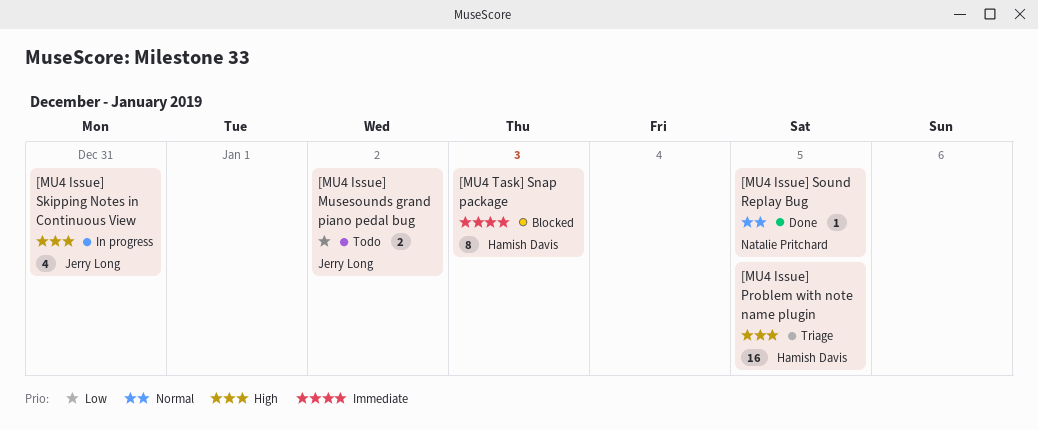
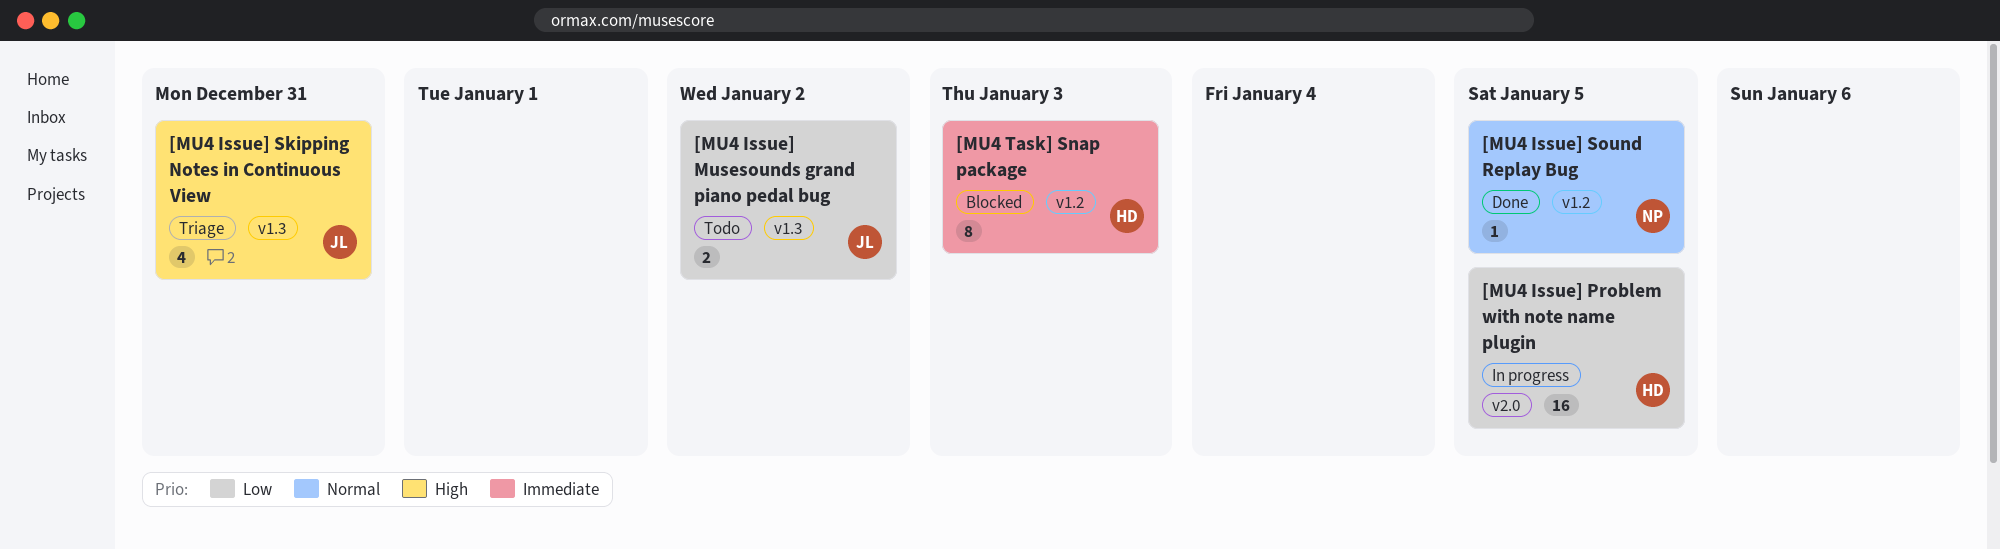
[MU4 Issue] Problem with note name plugin, status: Triage -> In progress
[MU4 Issue] Problem with note name plugin, priority: High -> Low
[MU4 Issue] Skipping Notes in Continuous View, status: In progress -> Triage

